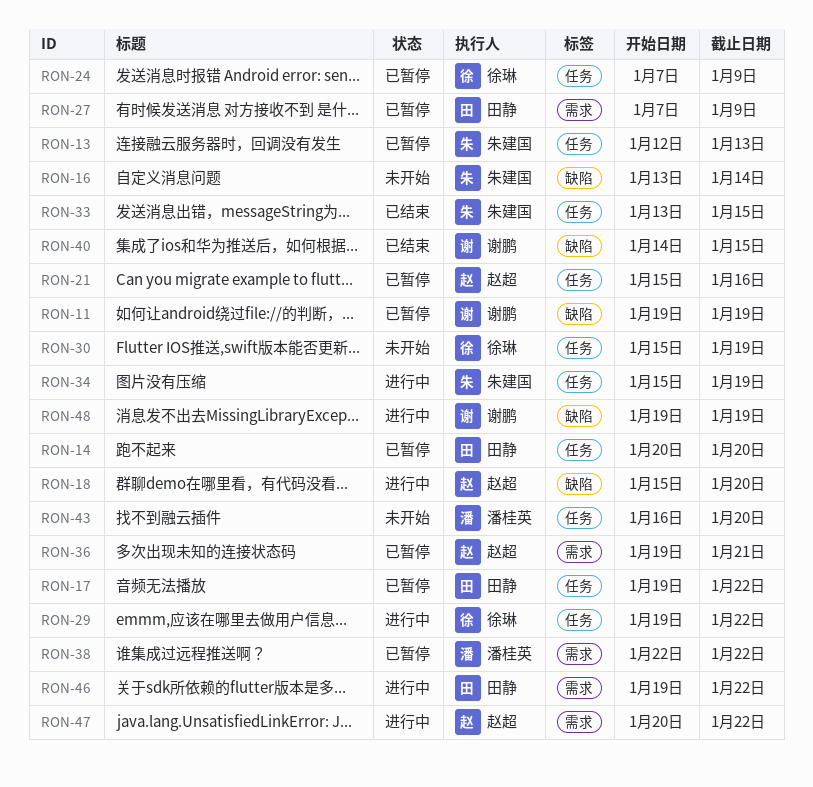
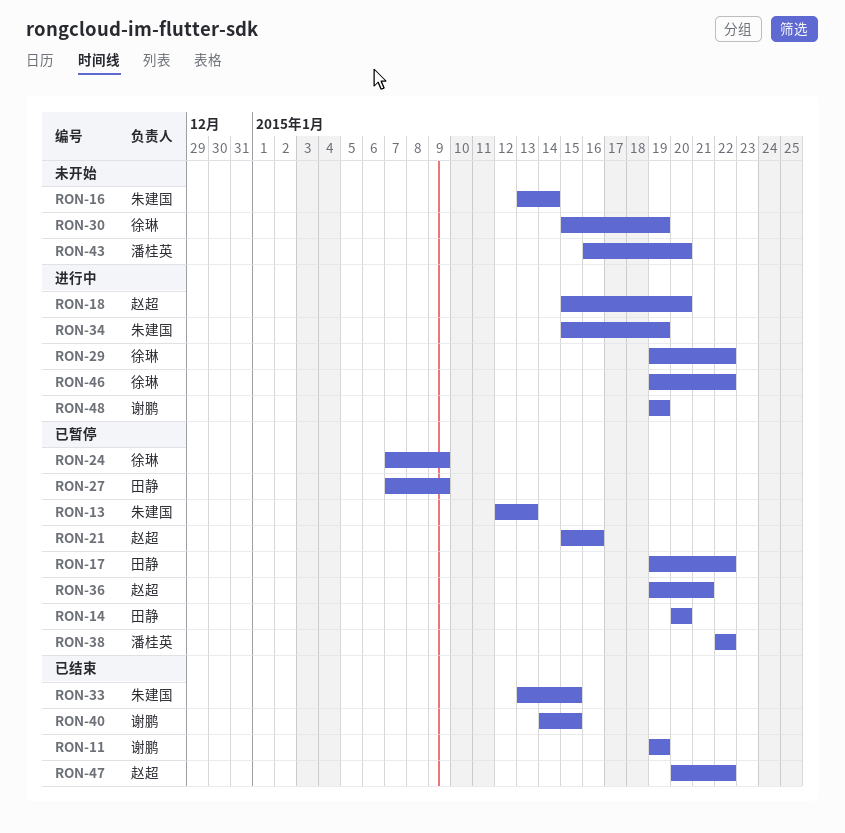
RON-11, status: 已暂停 -> 已结束
RON-46, owner: 田静 -> 徐琳
RON-47, status: 进行中 -> 已结束

